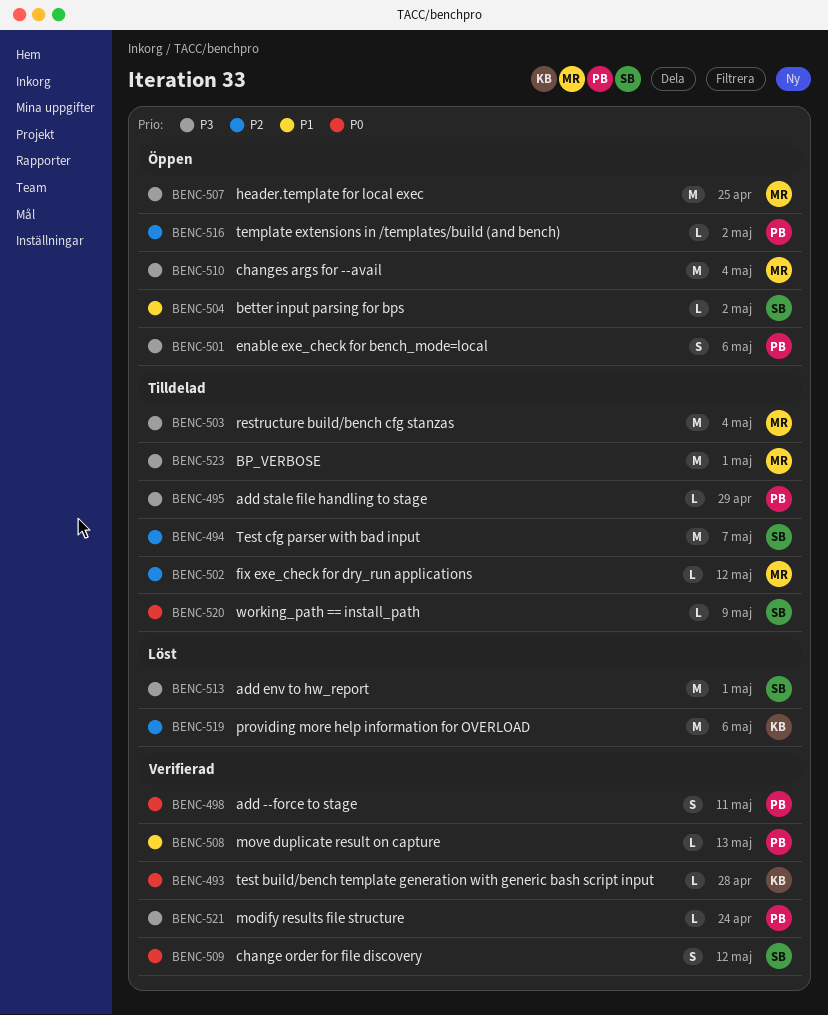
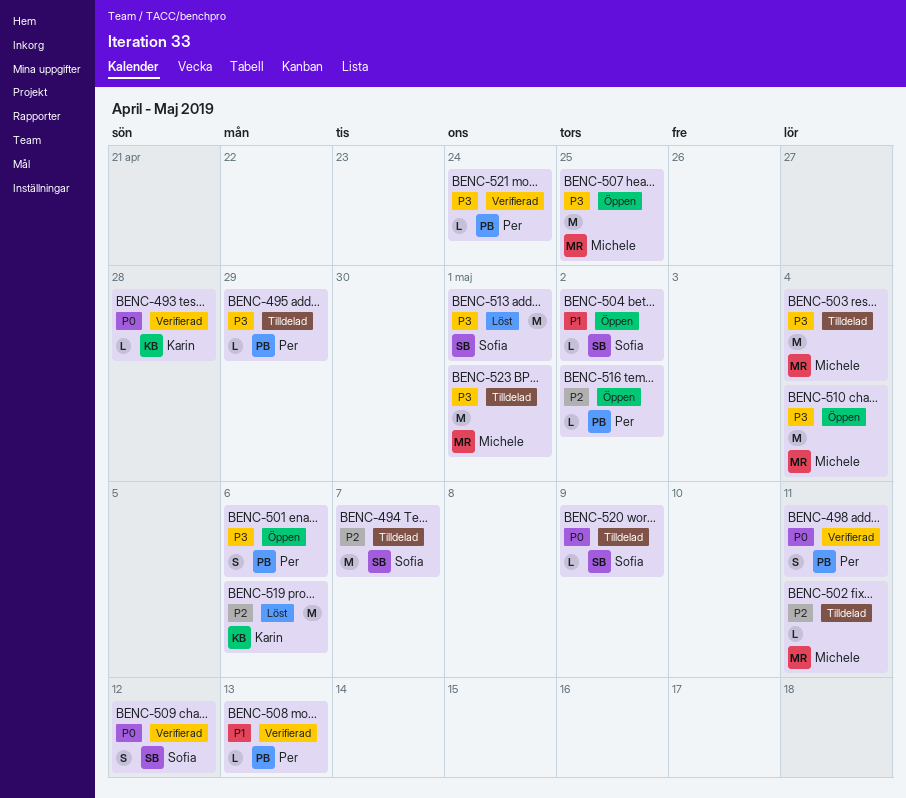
BENC-502, due: May 12 -> May 11

